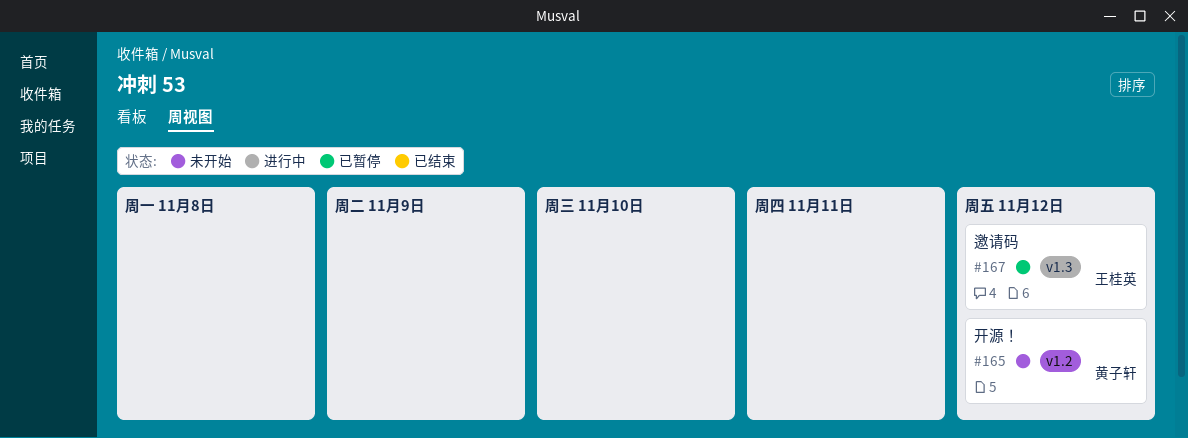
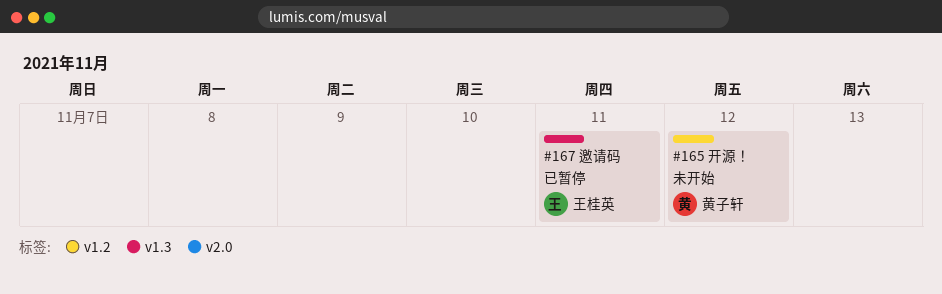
#167, due: Nov 12 -> Nov 11

